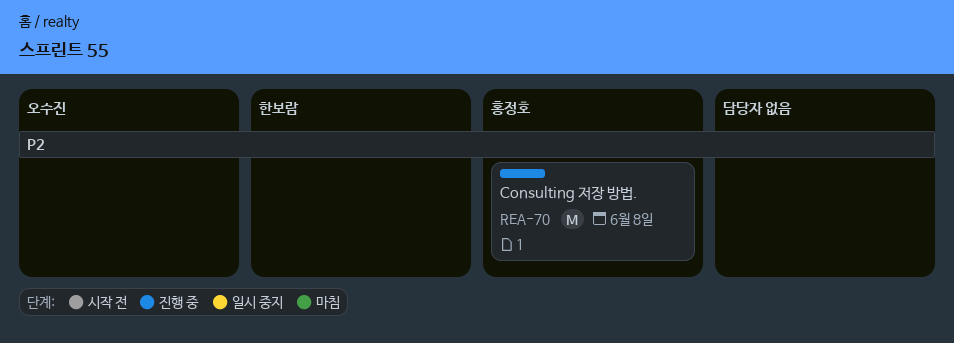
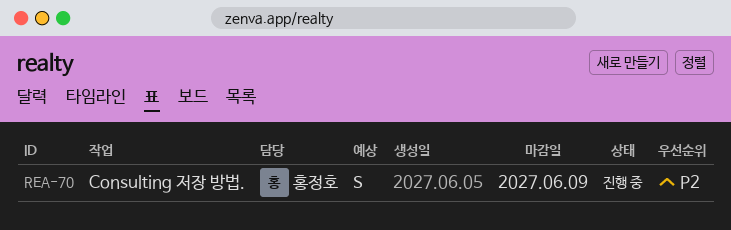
REA-70, estimate: M -> S
REA-70, due: Jun 8 -> Jun 9

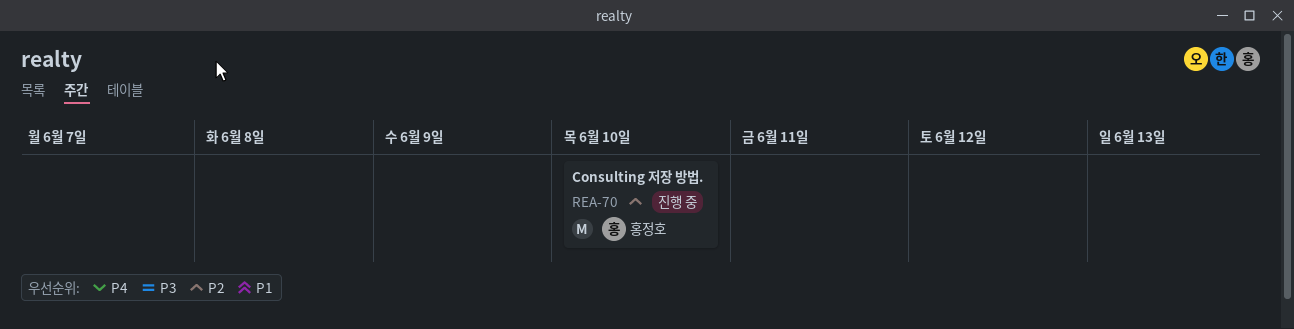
REA-70, estimate: S -> M
REA-70, due: Jun 9 -> Jun 10

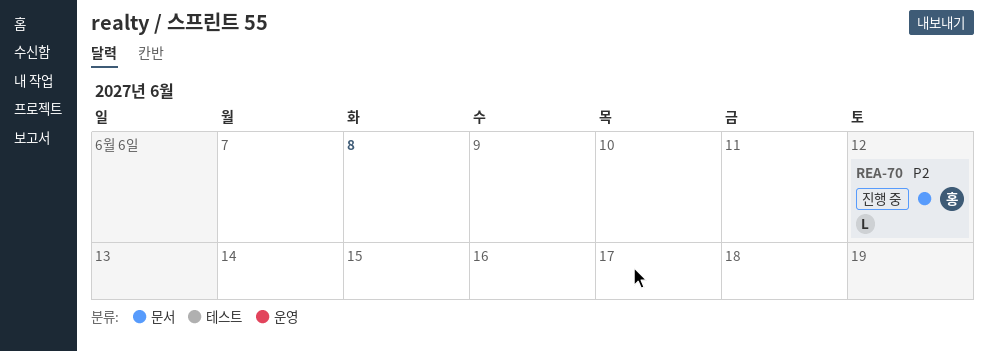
REA-70, estimate: M -> L
REA-70, due: Jun 10 -> Jun 12

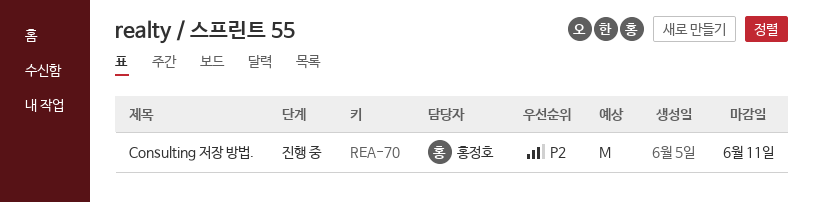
REA-70, estimate: L -> M
REA-70, due: Jun 12 -> Jun 11

